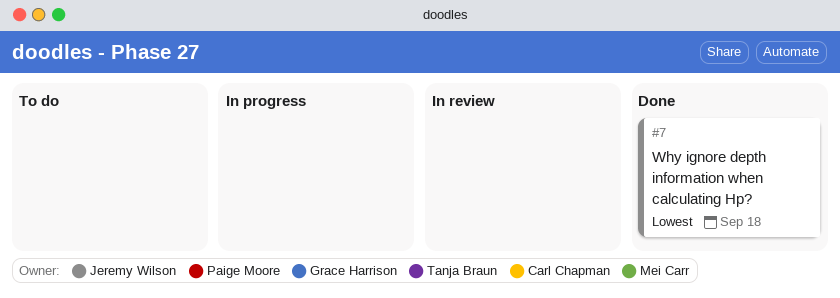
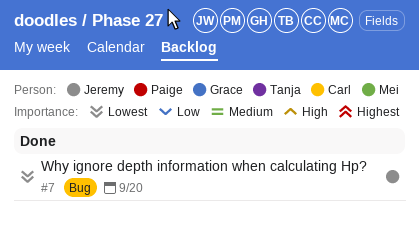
#7, due: Sep 18 -> Sep 20

